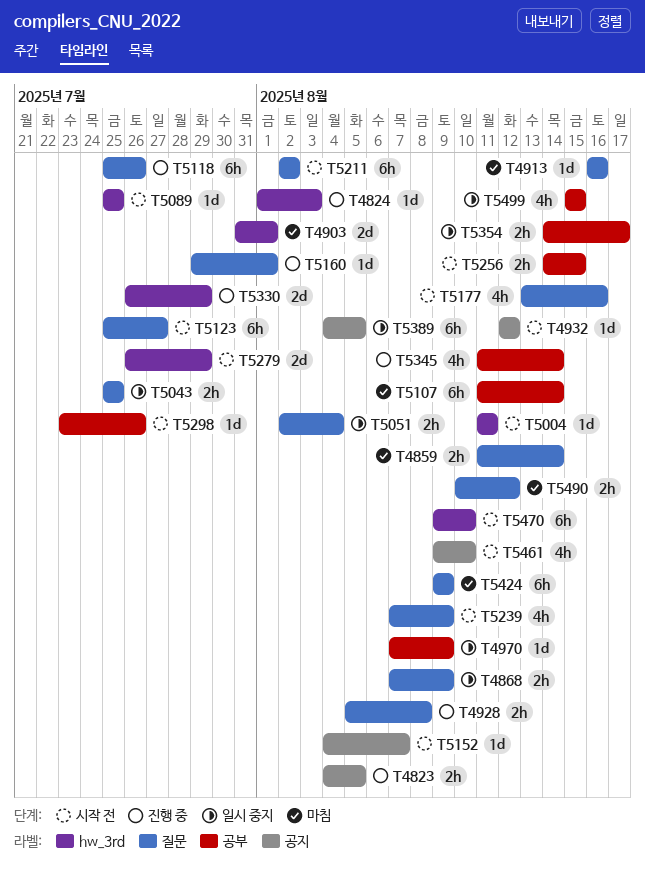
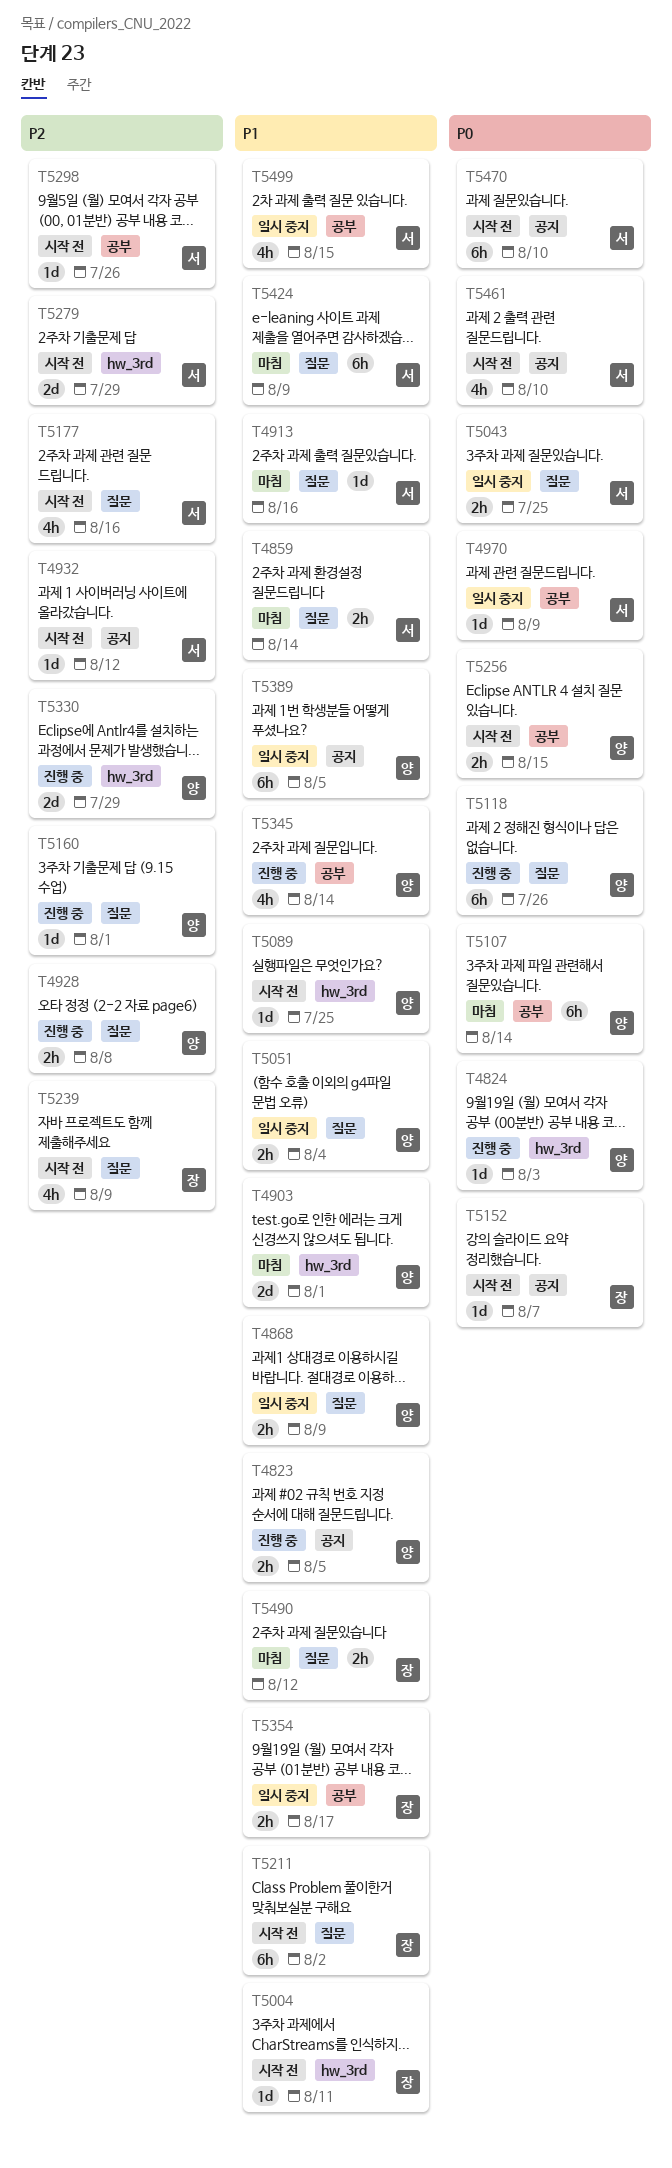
T5123: present -> none
T5470, label: hw_3rd -> 공지

